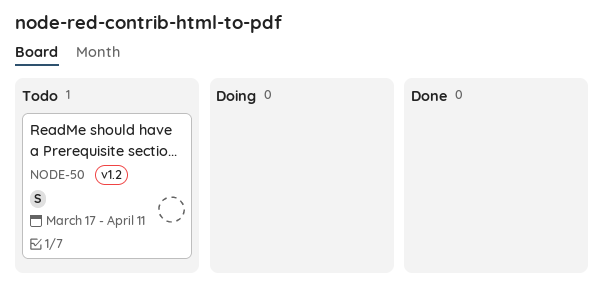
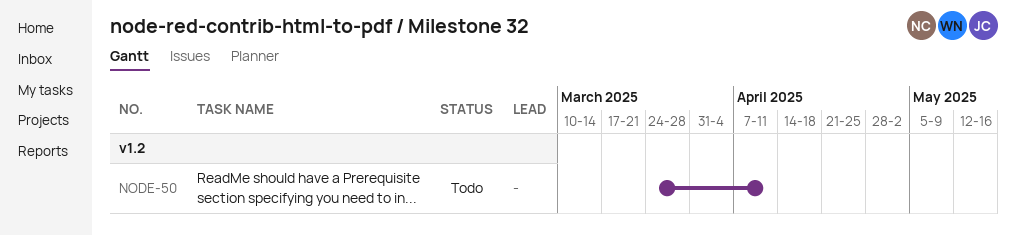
NODE-50, start: Mar 17 -> Mar 24

